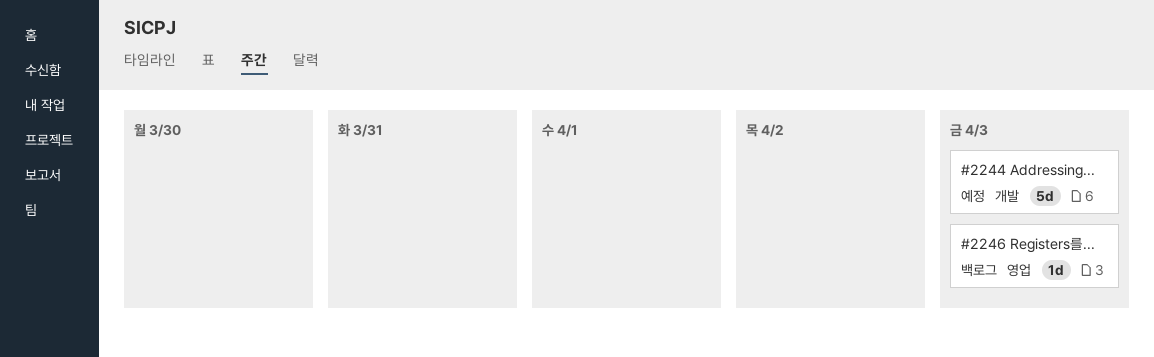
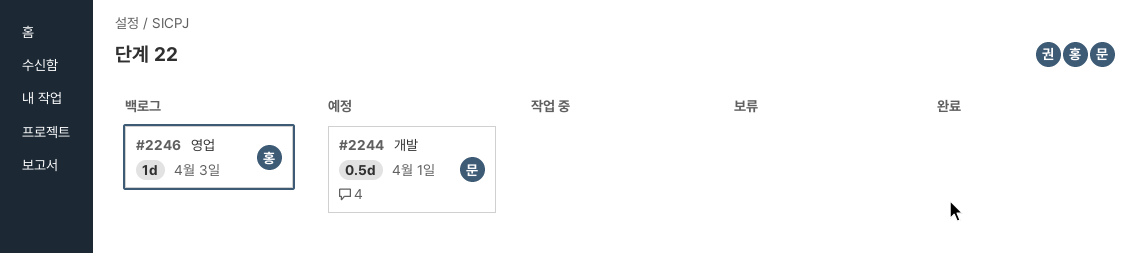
#2244, estimate: 5d -> 0.5d
#2244, due: Apr 3 -> Apr 1

